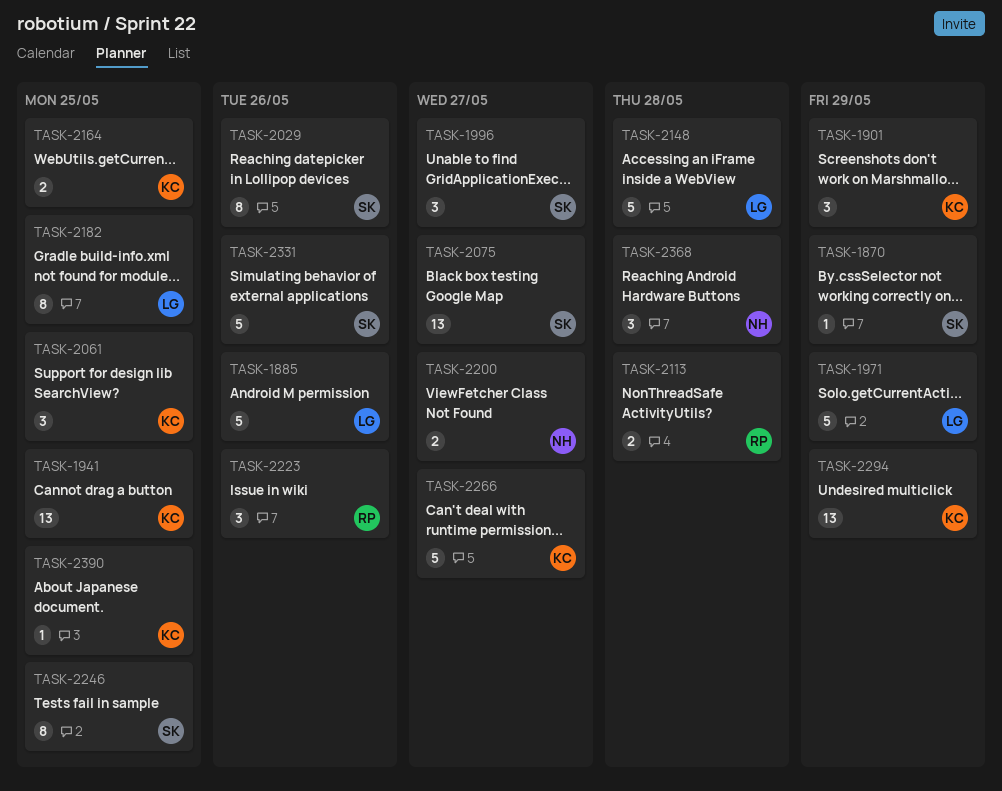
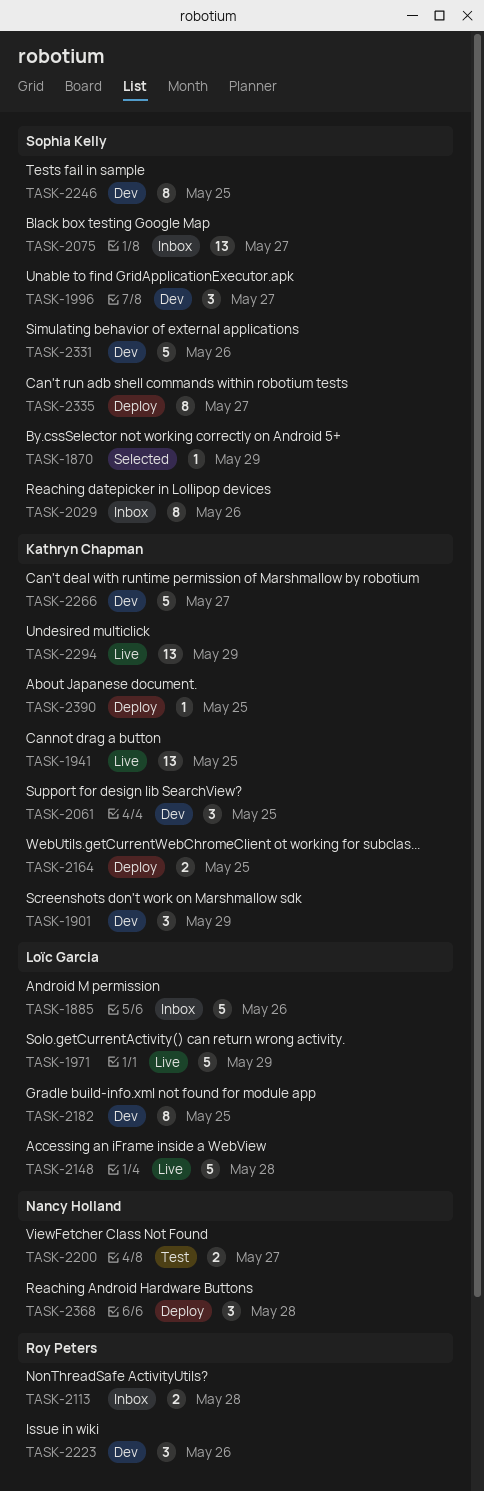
TASK-2335: none -> present

